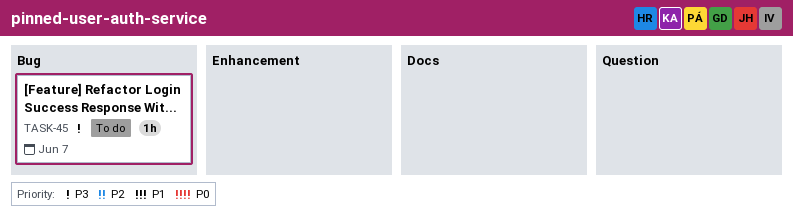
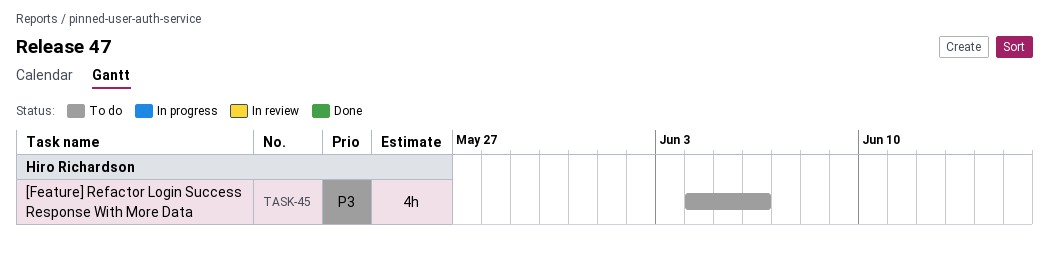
TASK-45, estimate: 1h -> 4h
TASK-45, due: Jun 7 -> Jun 6

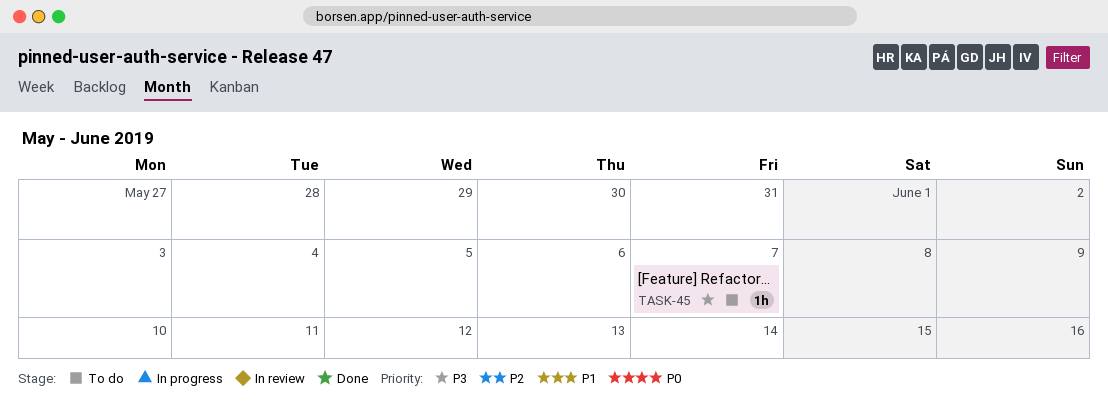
TASK-45, estimate: 4h -> 1h
TASK-45, due: Jun 6 -> Jun 7

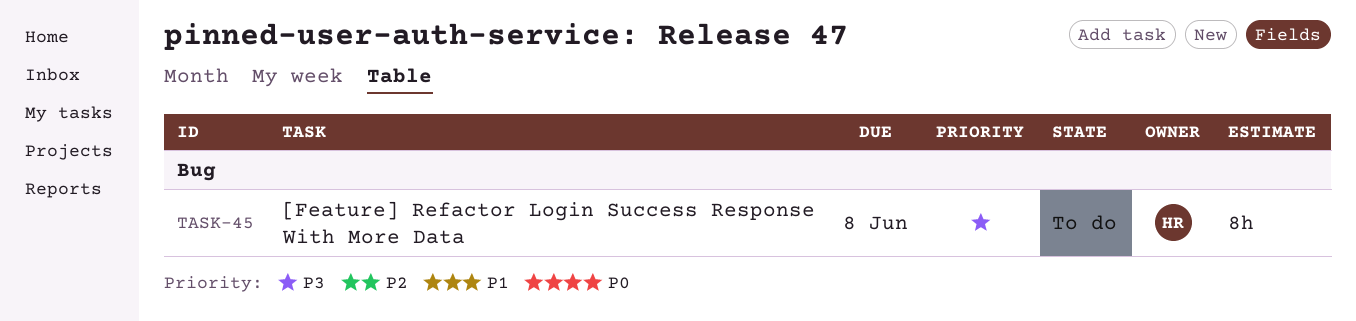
TASK-45, estimate: 1h -> 8h
TASK-45, due: Jun 7 -> Jun 8

